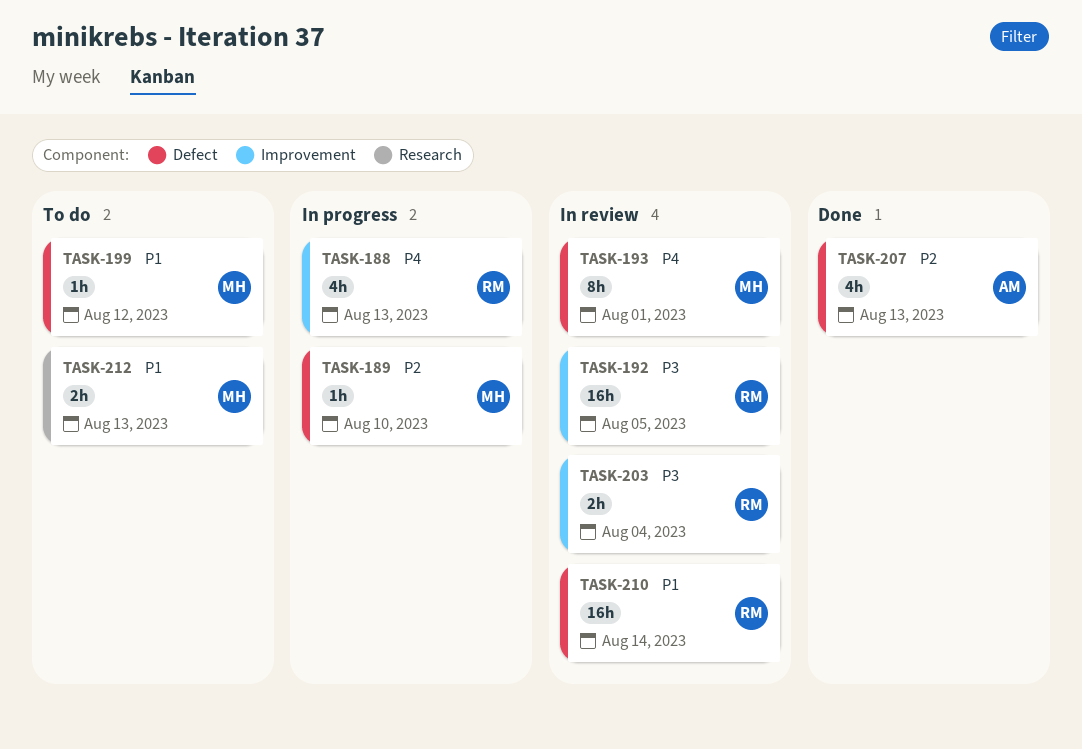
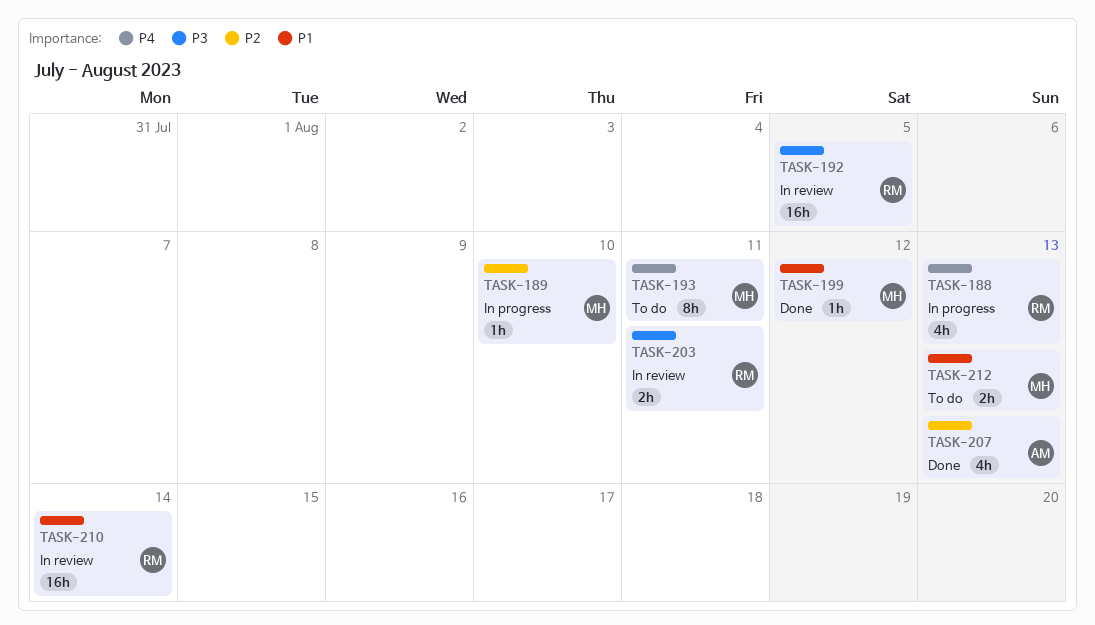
TASK-193, status: In review -> To do
TASK-193, due: Aug 1 -> Aug 11
TASK-199, status: To do -> Done
TASK-203, due: Aug 4 -> Aug 11

